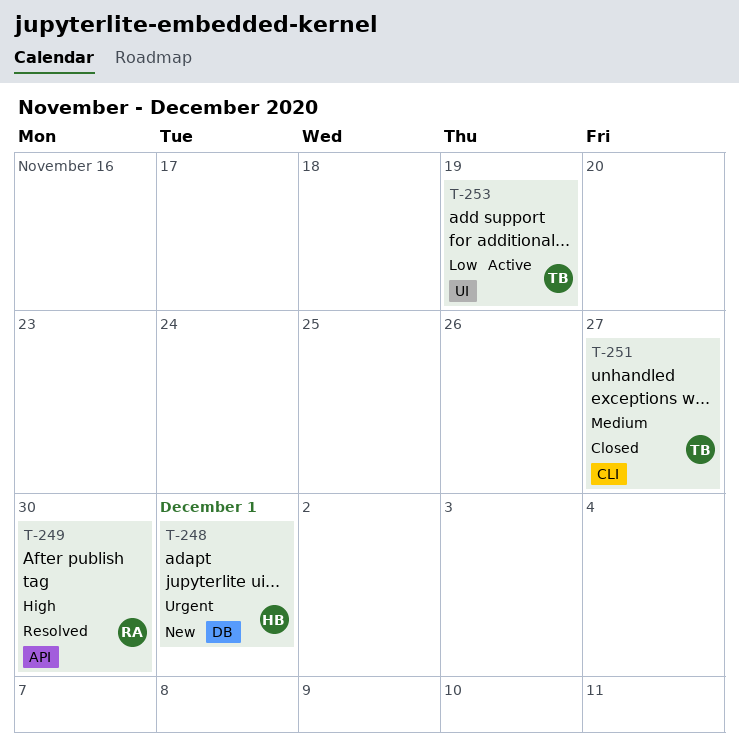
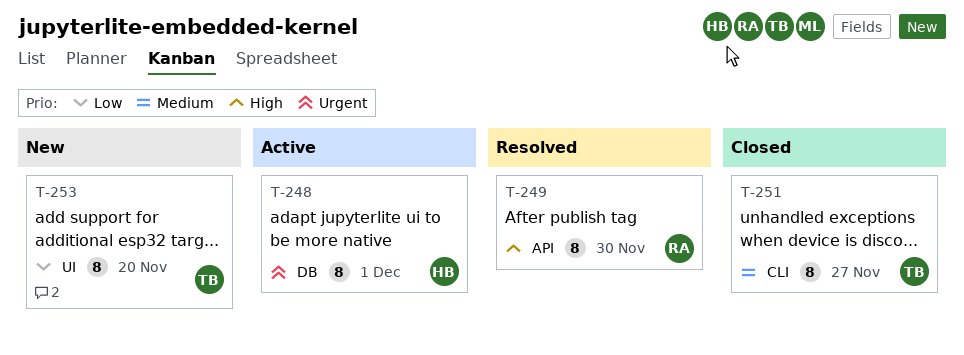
T-248, status: New -> Active
T-253, status: Active -> New
T-253, due: Nov 19 -> Nov 20

